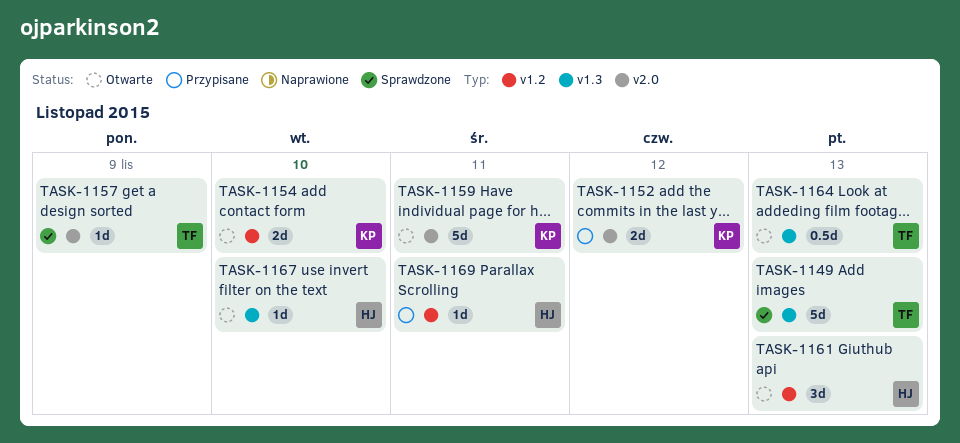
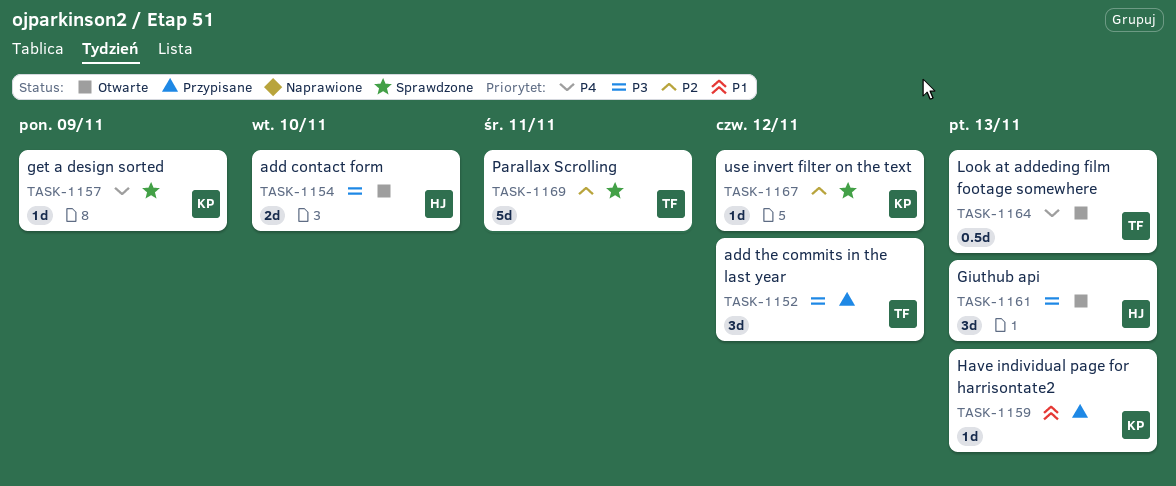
TASK-1149: present -> none
TASK-1152, owner: KP -> TF
TASK-1152, estimate: 2d -> 3d
TASK-1154, owner: KP -> HJ
TASK-1157, owner: TF -> KP
TASK-1159, status: Otwarte -> Przypisane
TASK-1159, estimate: 5d -> 1d
TASK-1159, due: Nov 11 -> Nov 13
TASK-1167, status: Otwarte -> Sprawdzone
TASK-1167, owner: HJ -> KP
TASK-1167, due: Nov 10 -> Nov 12
TASK-1169, status: Przypisane -> Sprawdzone
TASK-1169, owner: HJ -> TF
TASK-1169, estimate: 1d -> 5d

